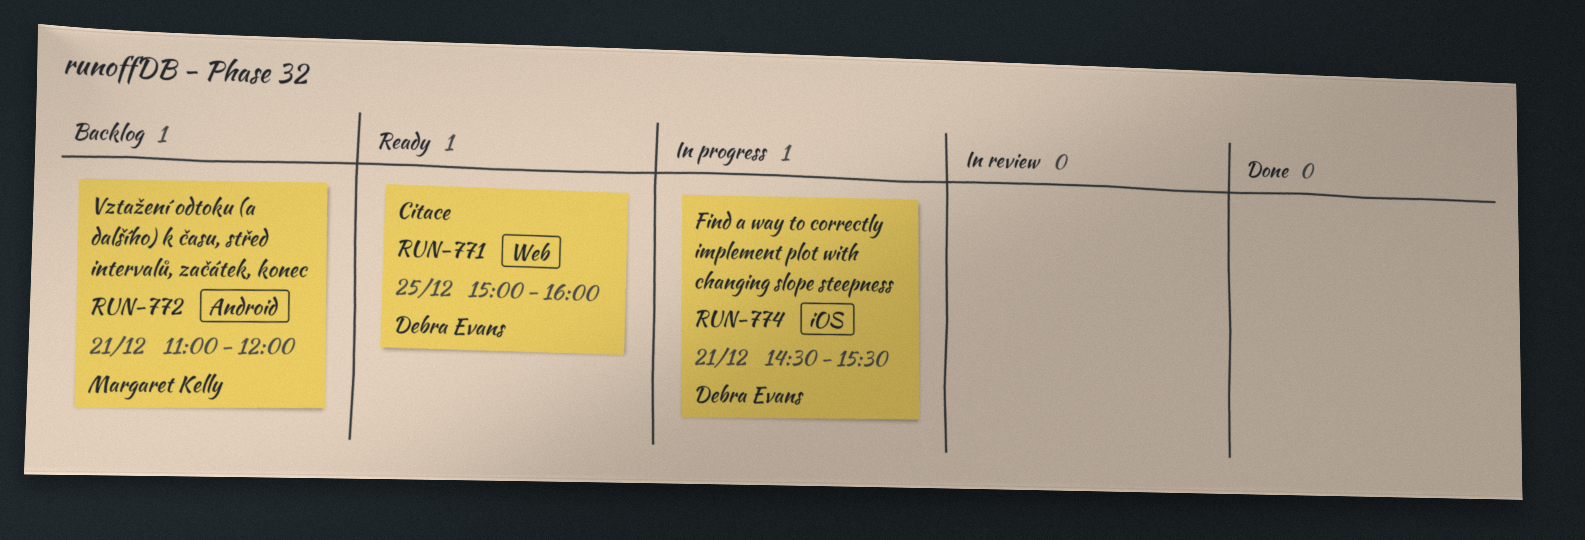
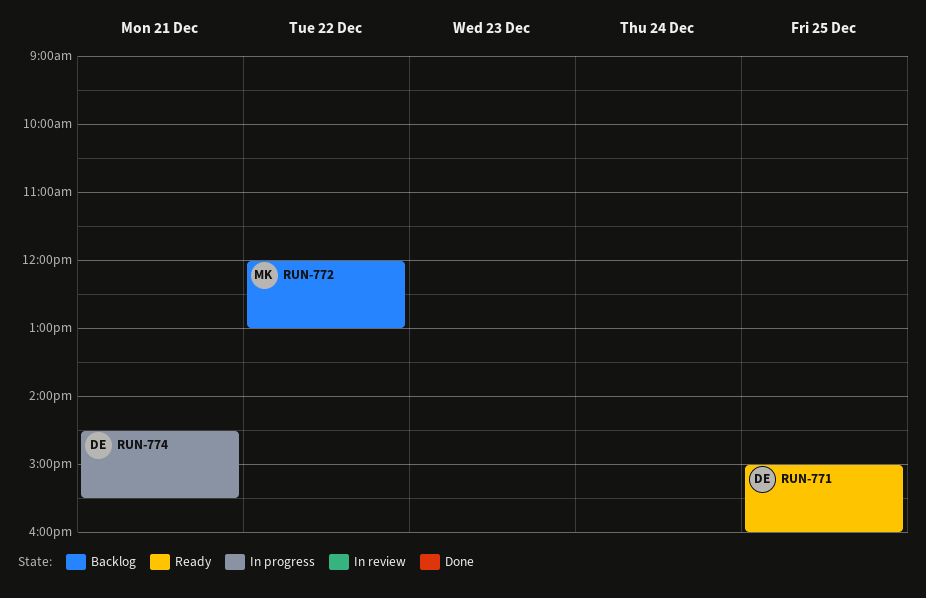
RUN-772, day: Dec 21 -> Dec 22
RUN-772, begins: 11:00 -> 12:00
RUN-772, ends: 12:00 -> 13:00

